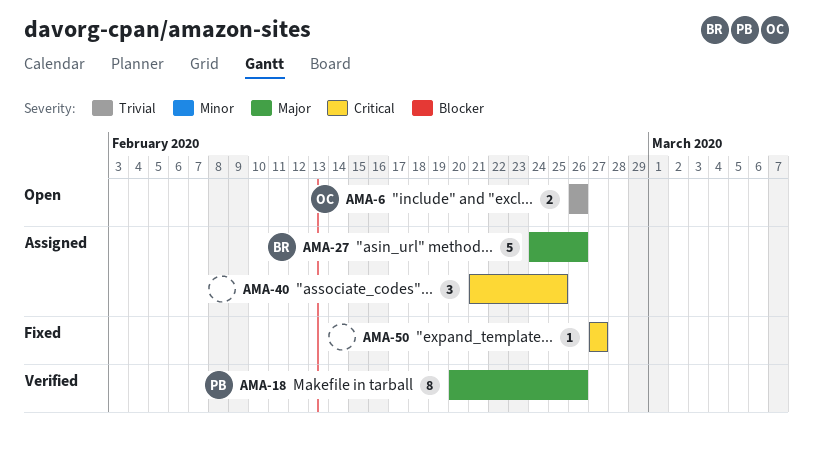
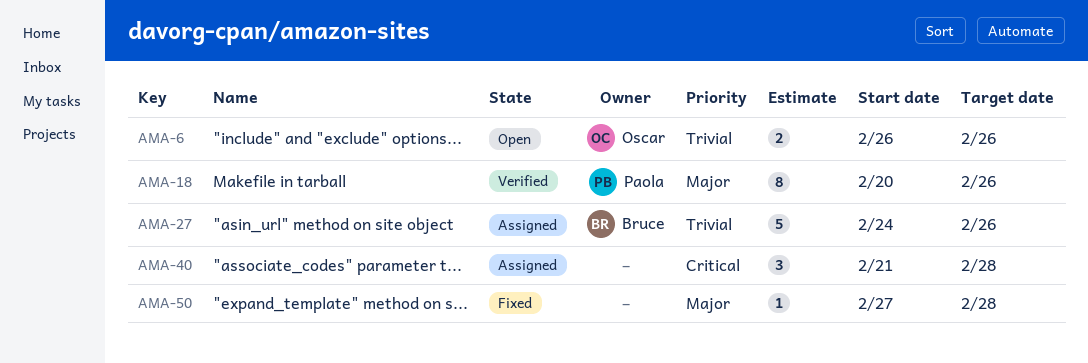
AMA-27, priority: Major -> Trivial
AMA-40, due: Feb 25 -> Feb 28
AMA-50, priority: Critical -> Major
AMA-50, due: Feb 27 -> Feb 28

